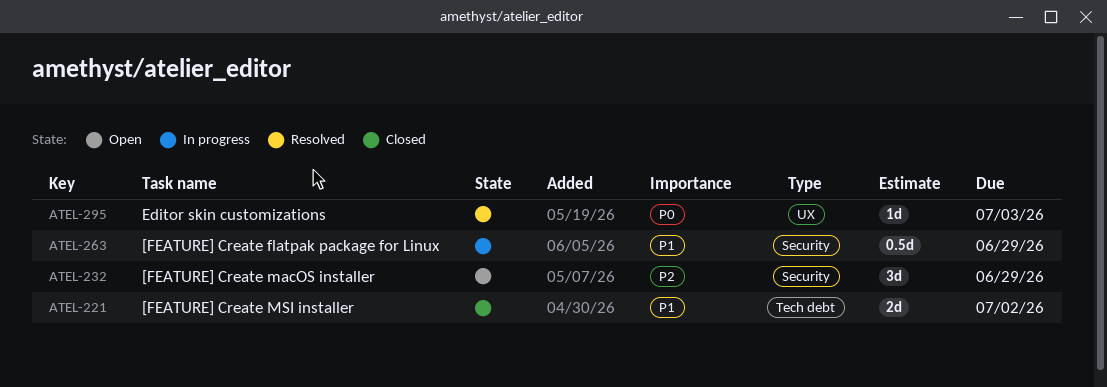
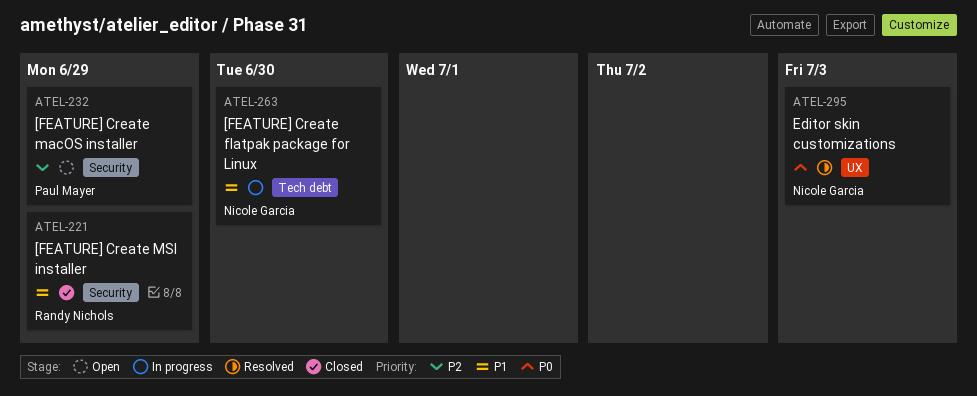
ATEL-221, label: Tech debt -> Security
ATEL-221, due: Jul 2 -> Jun 29
ATEL-263, label: Security -> Tech debt
ATEL-263, due: Jun 29 -> Jun 30

